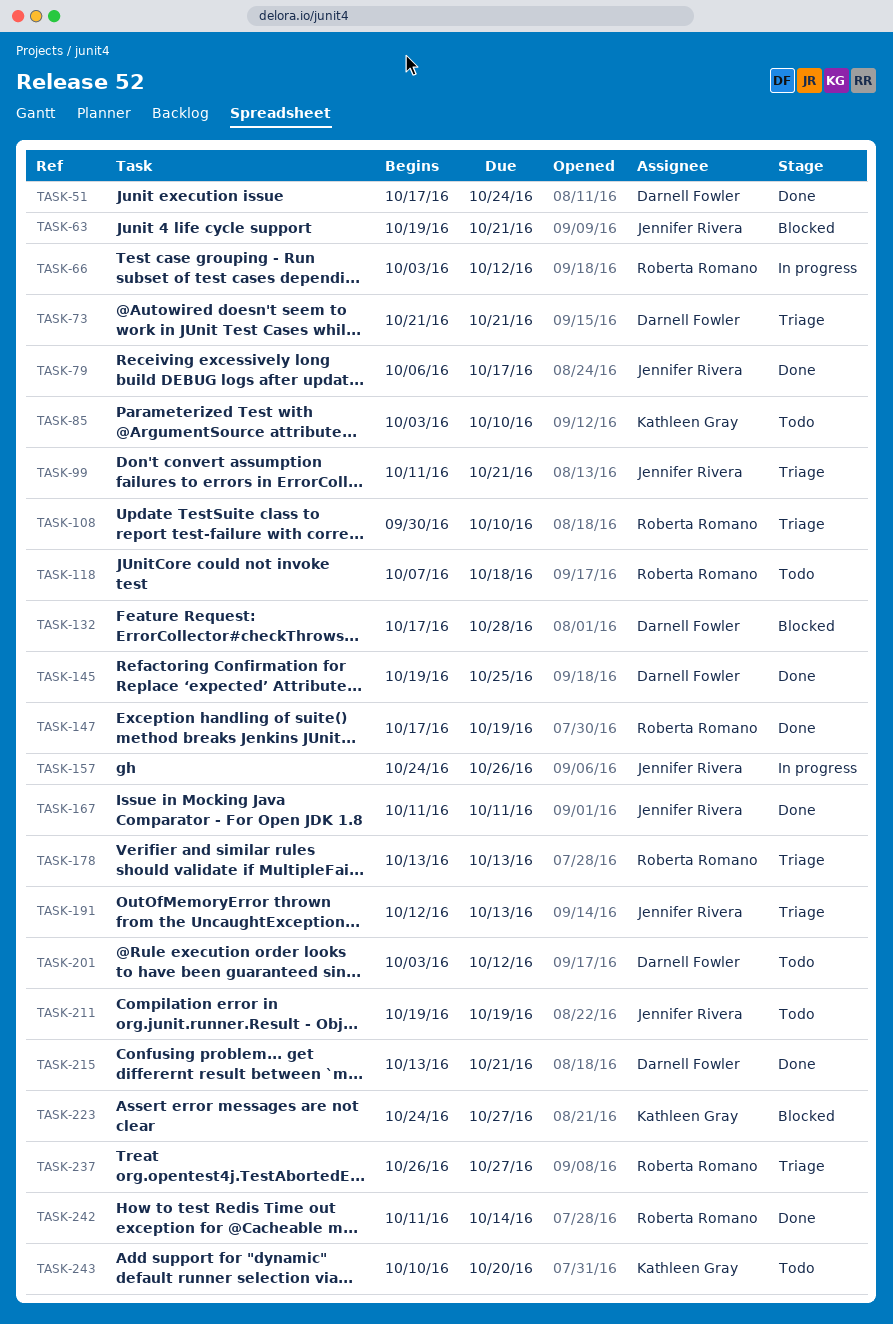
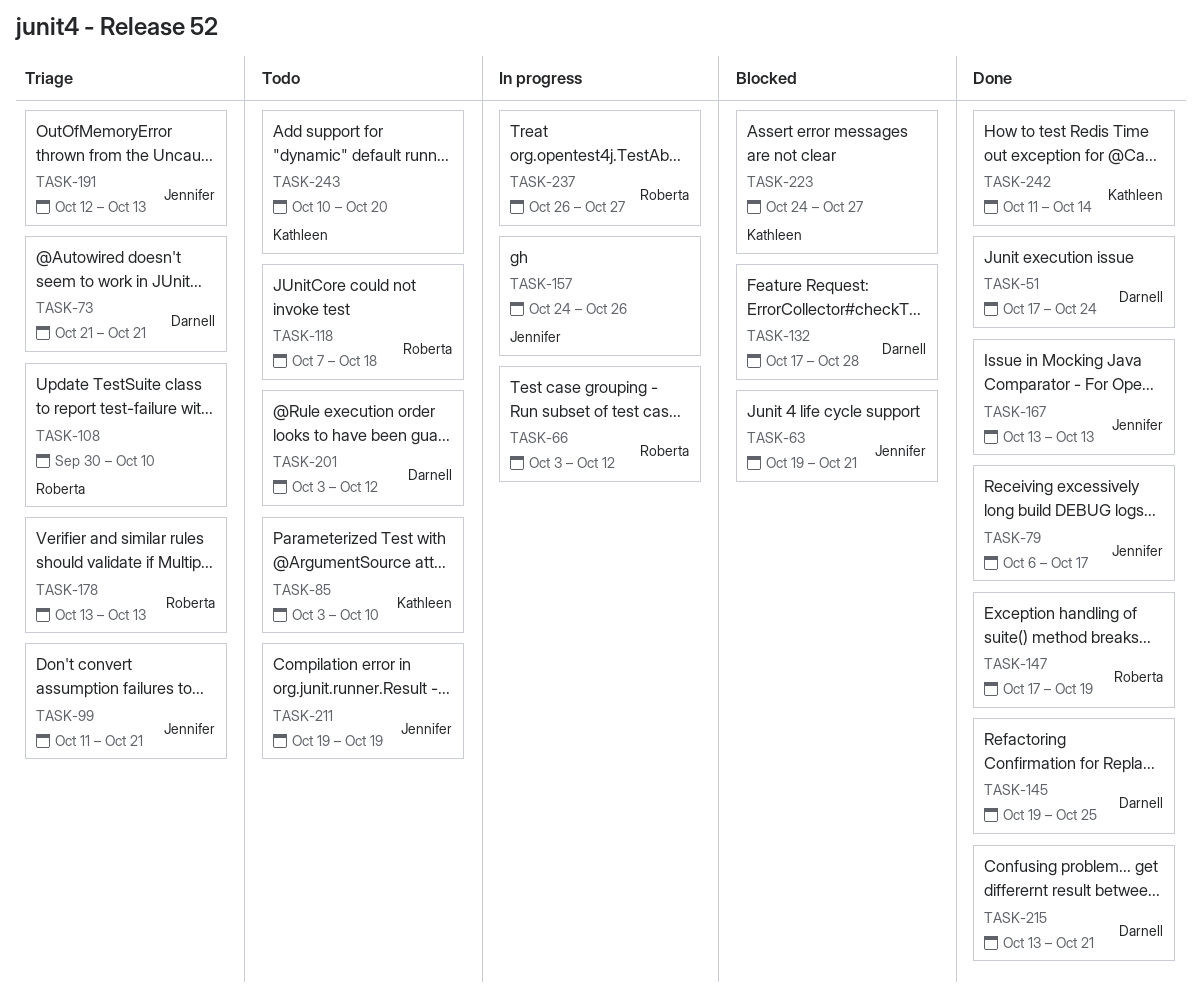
TASK-167, start: Oct 11 -> Oct 13
TASK-167, due: Oct 11 -> Oct 13
TASK-237, status: Triage -> In progress
TASK-242, owner: Roberta Romano -> Kathleen Gray

